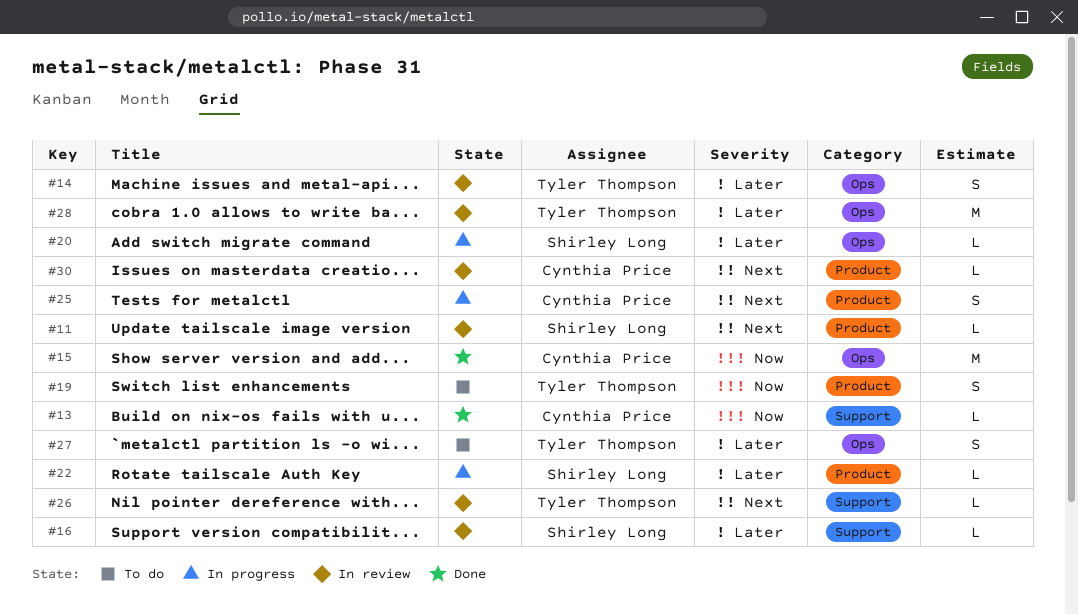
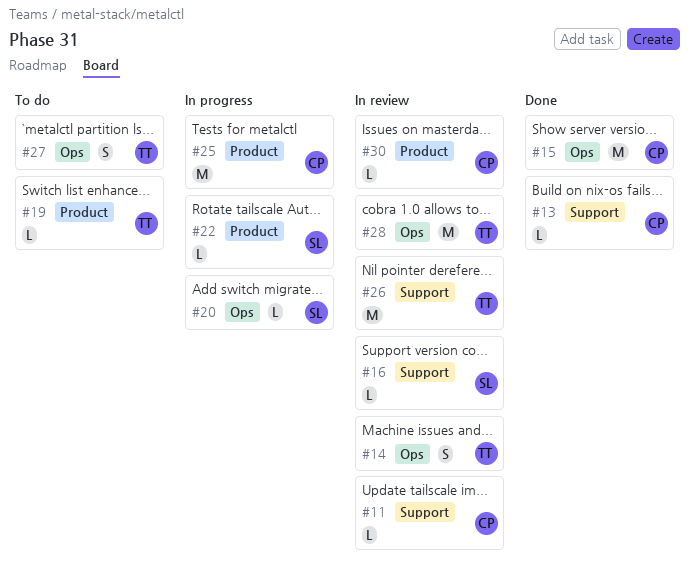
#11, owner: Shirley Long -> Cynthia Price
#11, label: Product -> Support
#19, estimate: S -> L
#25, estimate: S -> M
#26, estimate: L -> M

